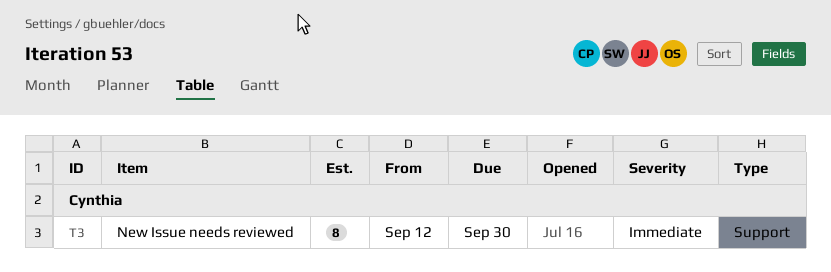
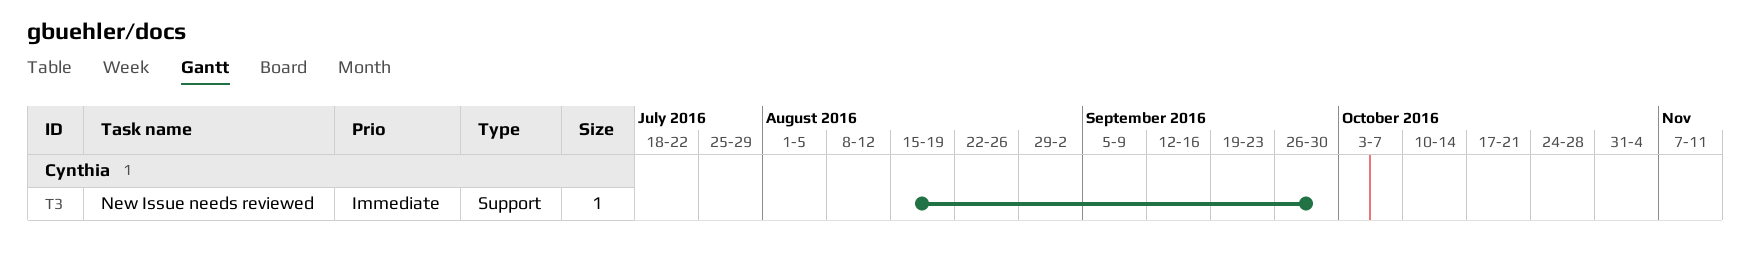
T3, estimate: 8 -> 1
T3, start: Sep 12 -> Aug 15

